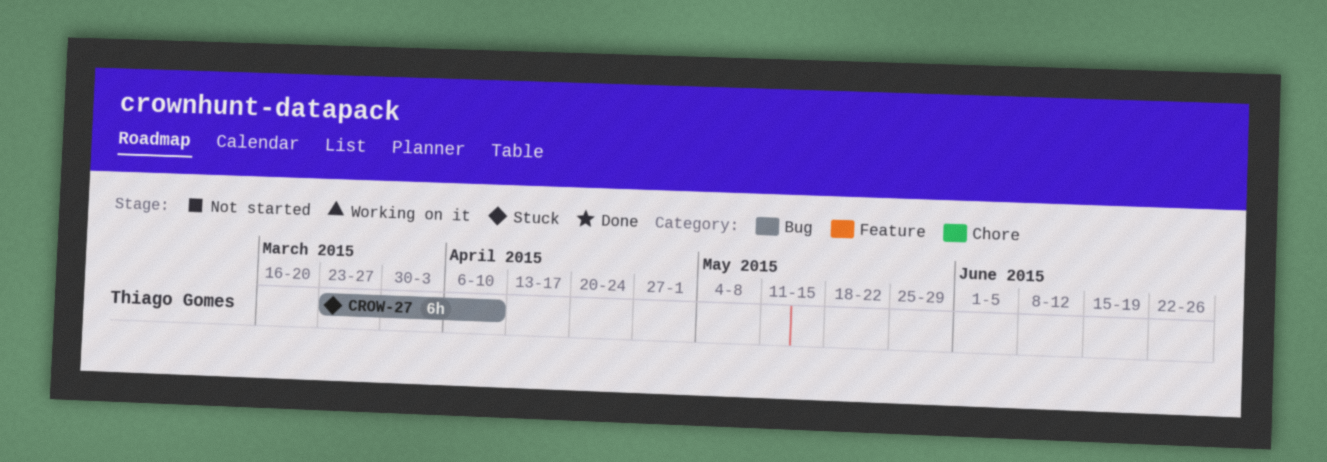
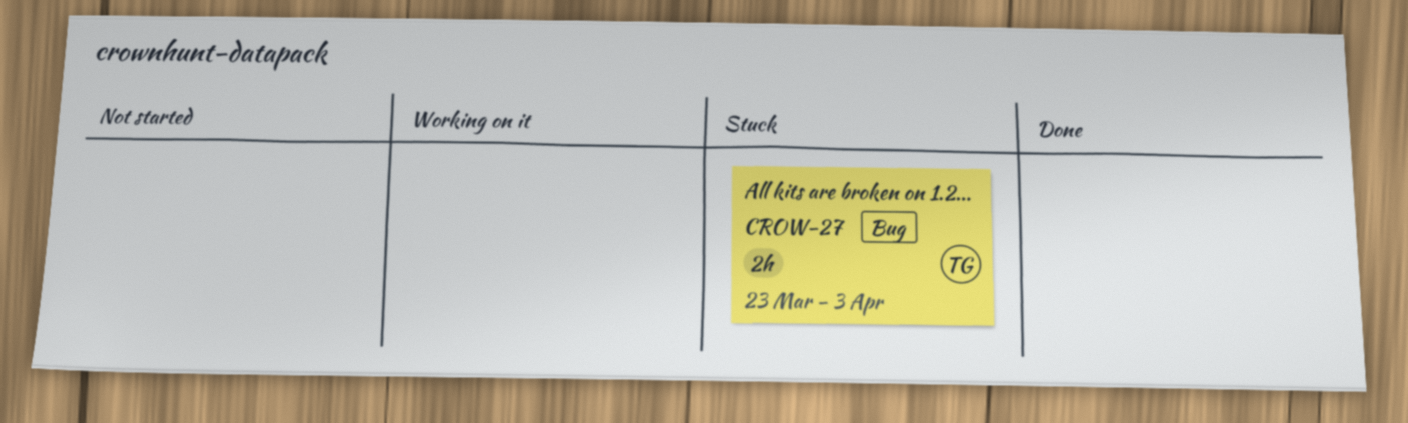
CROW-27, estimate: 6h -> 2h
CROW-27, due: Apr 10 -> Apr 3

